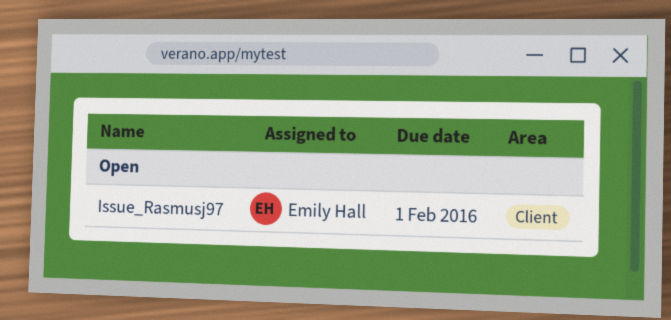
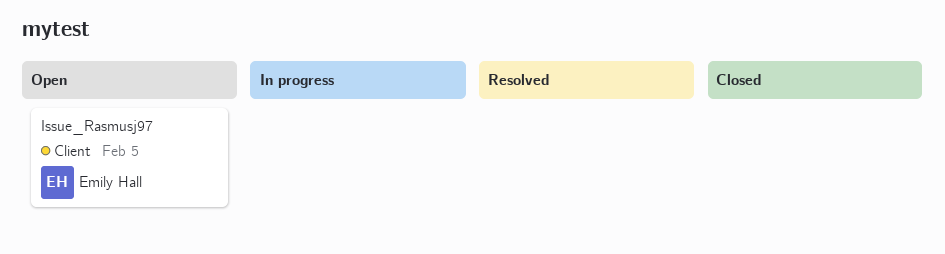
Issue_Rasmusj97, due: Feb 1 -> Feb 5

